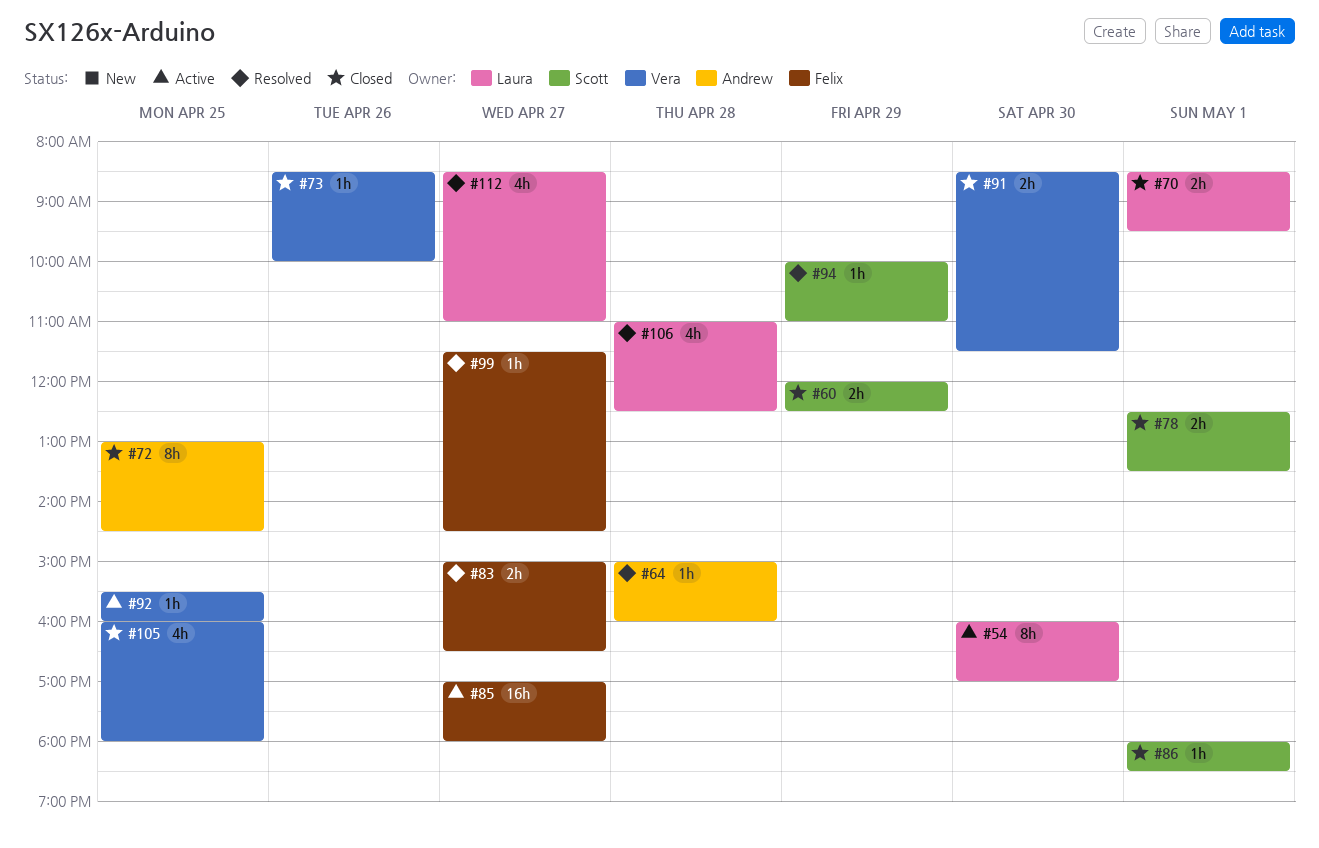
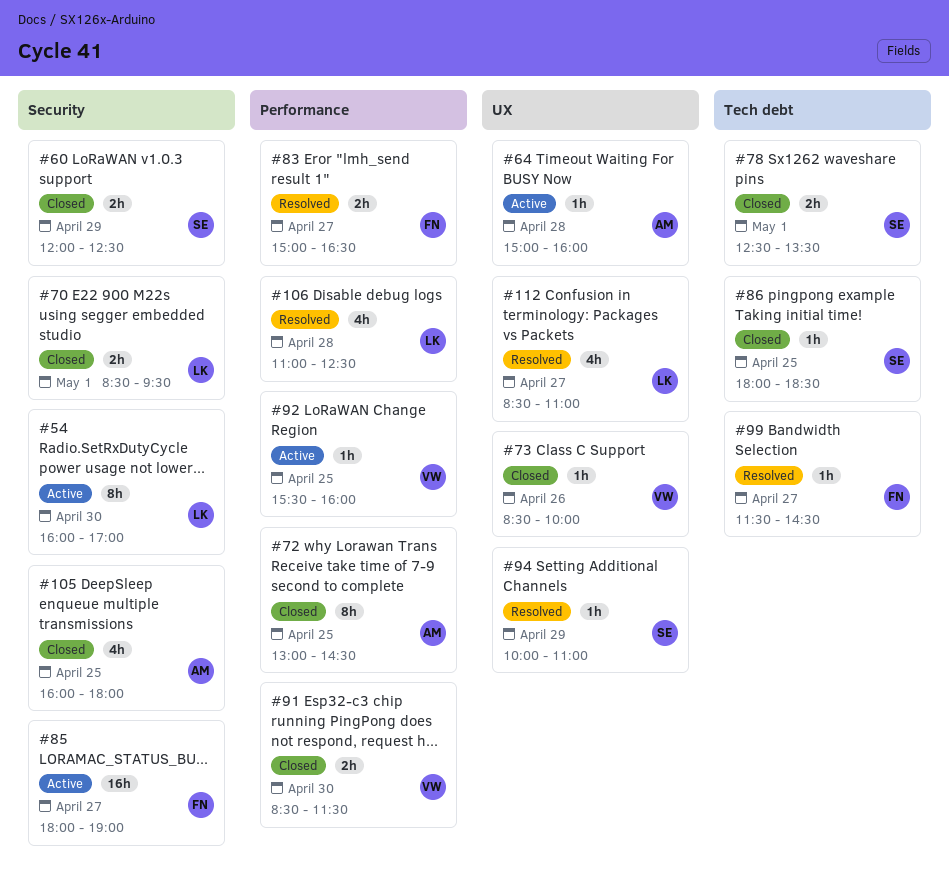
#64, status: Resolved -> Active
#85, begins: 17:00 -> 18:00
#85, ends: 18:00 -> 19:00
#86, day: May 1 -> Apr 25
#105, owner: Vera -> Andrew

